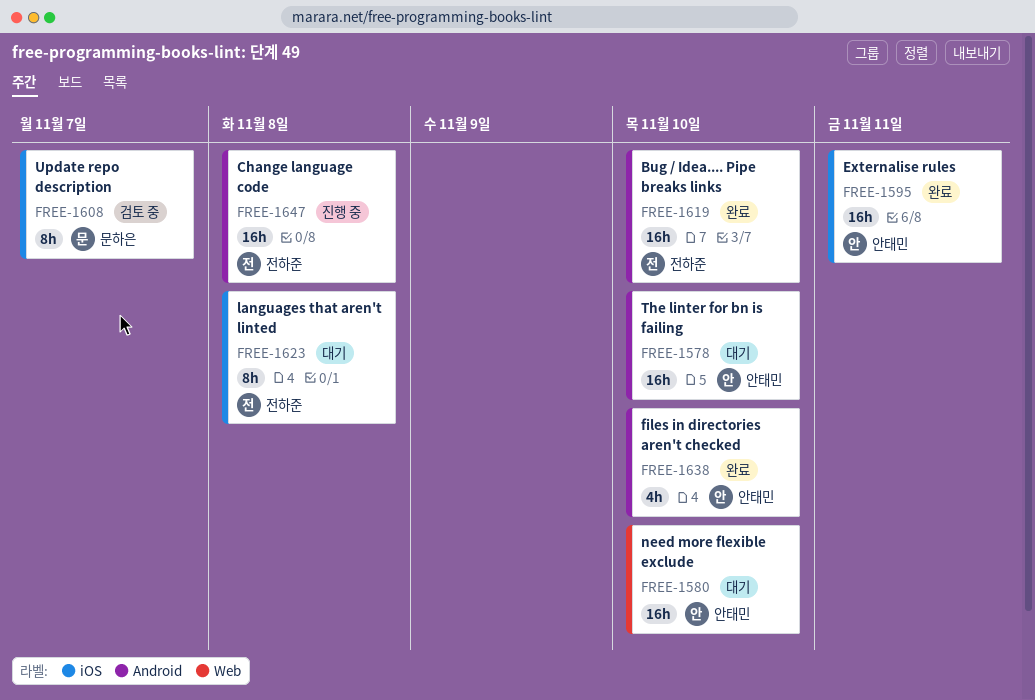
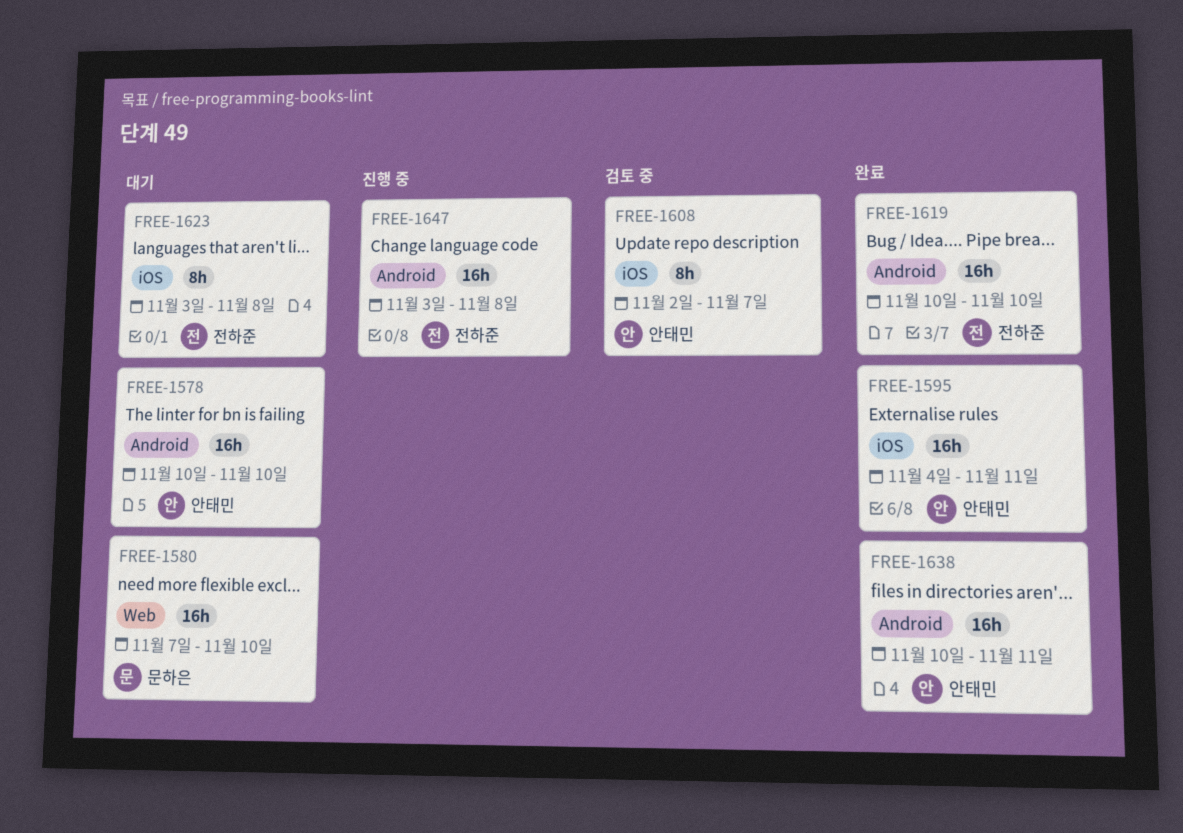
FREE-1580, owner: 안태민 -> 문하은
FREE-1608, owner: 문하은 -> 안태민
FREE-1638, estimate: 4h -> 16h
FREE-1638, due: Nov 10 -> Nov 11

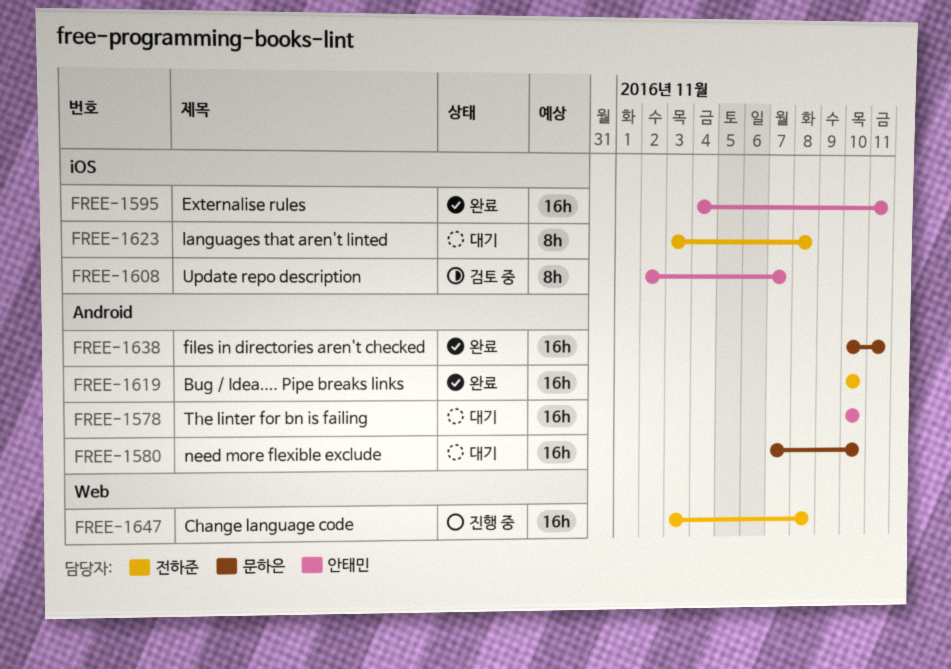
FREE-1580, label: Web -> Android
FREE-1638, owner: 안태민 -> 문하은
FREE-1647, label: Android -> Web

